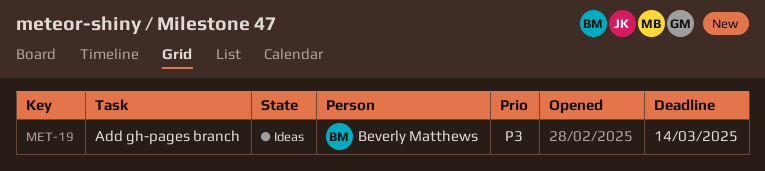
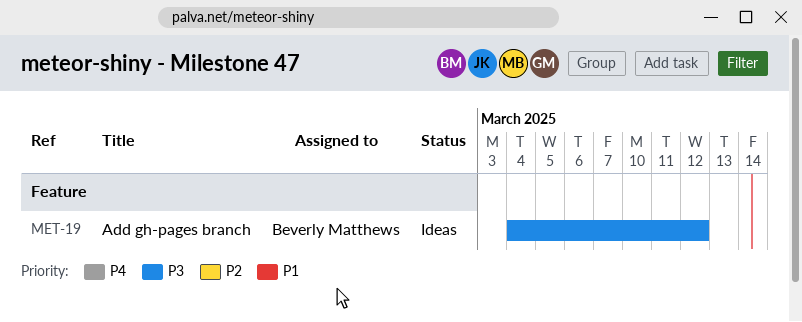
MET-19, due: Mar 14 -> Mar 12

